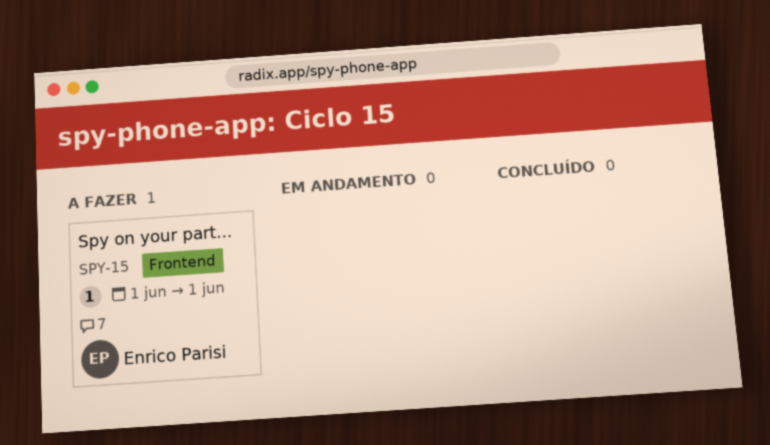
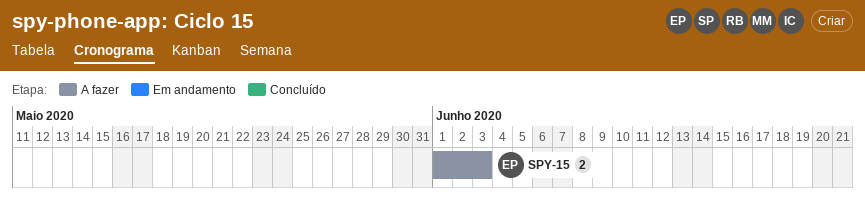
SPY-15, estimate: 1 -> 2
SPY-15, due: Jun 1 -> Jun 3

